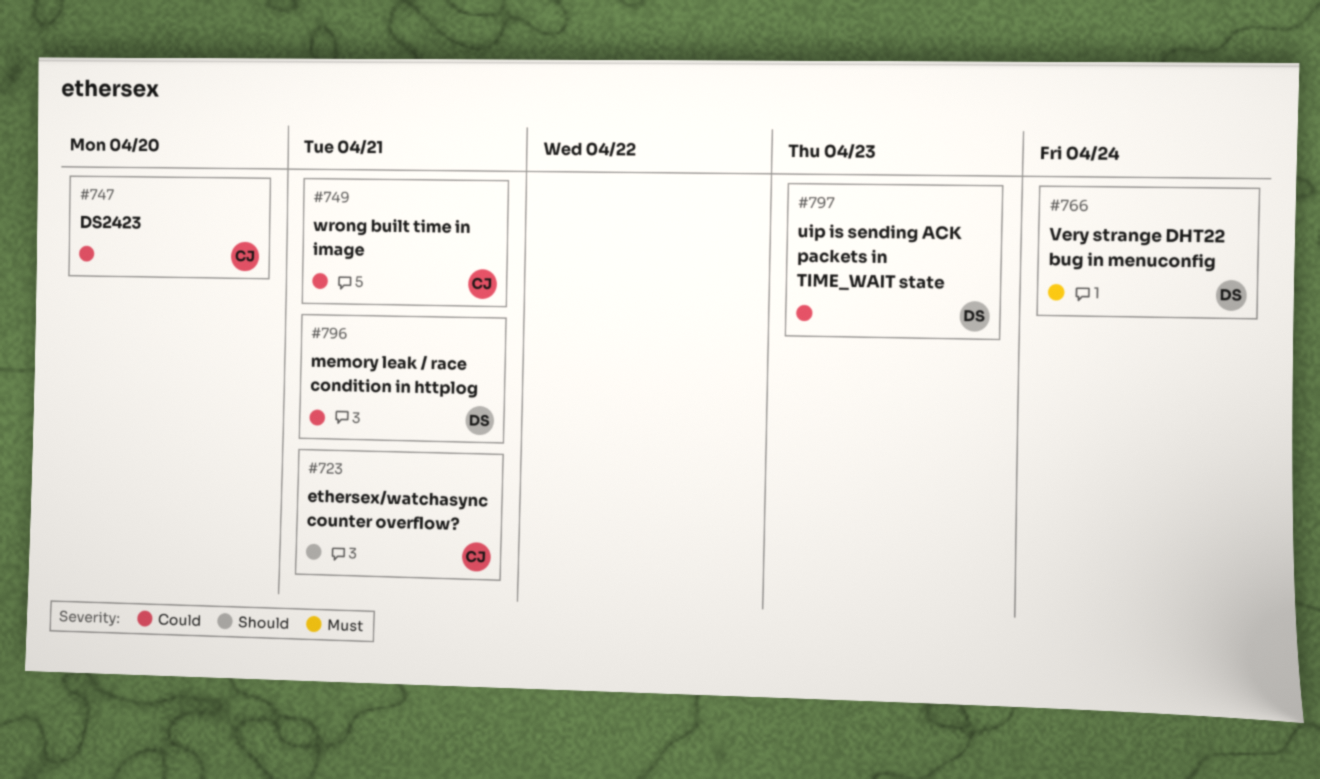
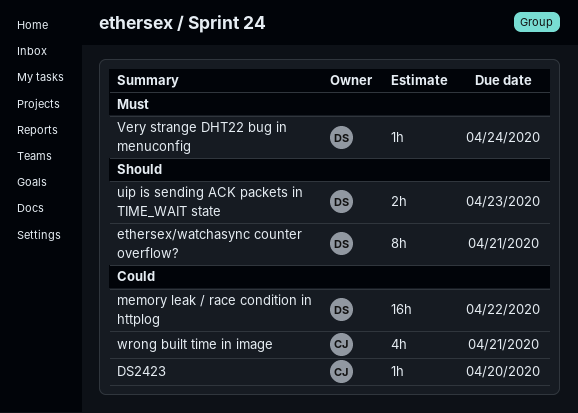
ethersex/watchasync counter overflow?, owner: CJ -> DS
memory leak / race condition in httplog, due: Apr 21 -> Apr 22
uip is sending ACK packets in TIME_WAIT state, priority: Could -> Should

